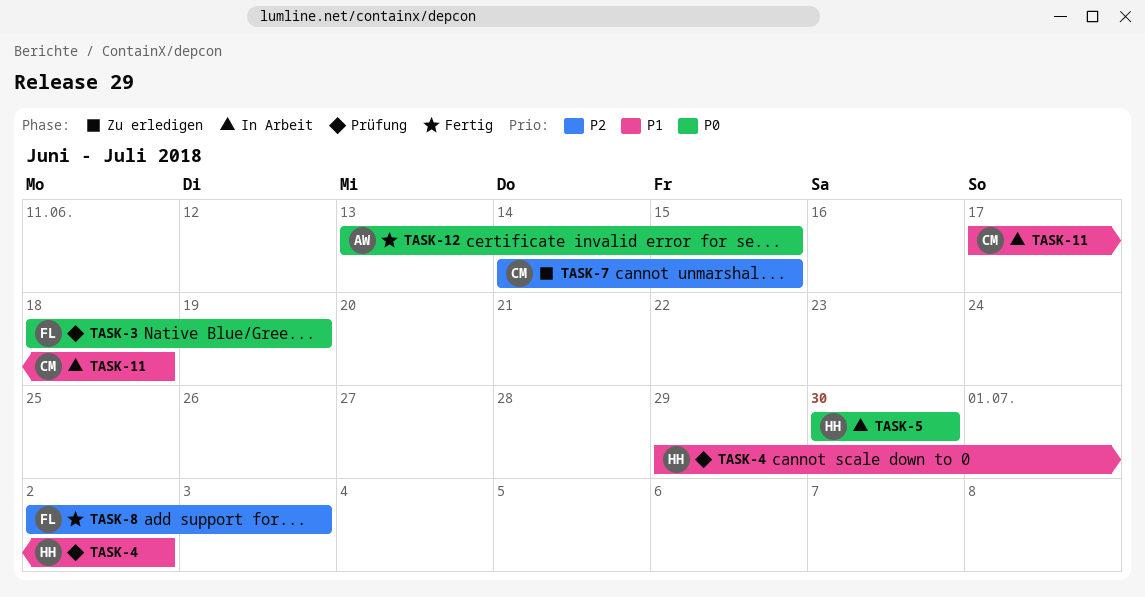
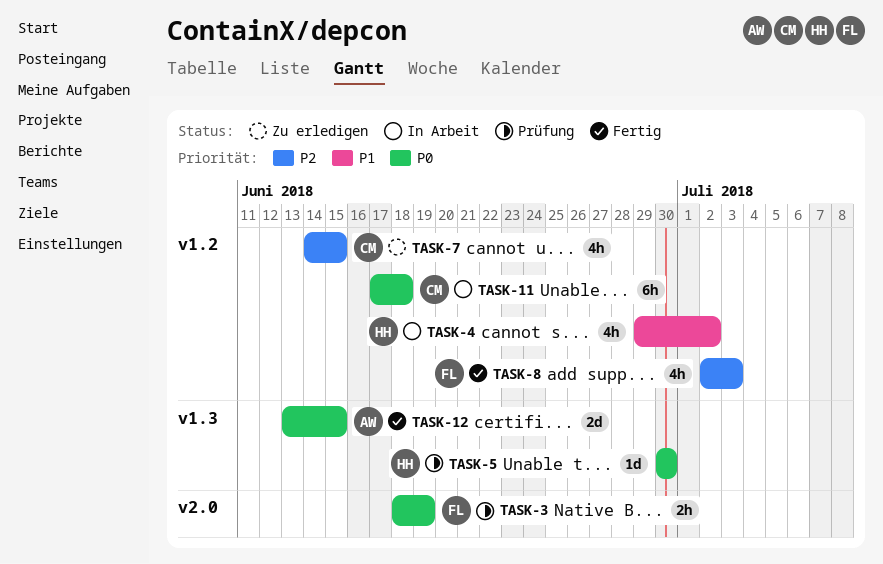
TASK-4, status: Prüfung -> In Arbeit
TASK-5, status: In Arbeit -> Prüfung
TASK-11, priority: P1 -> P0

